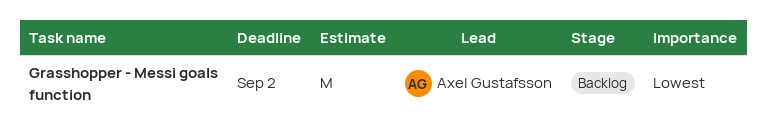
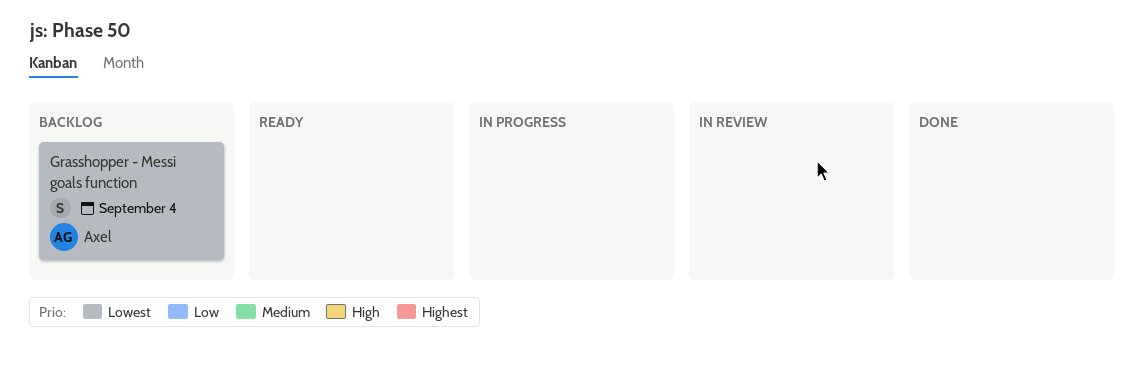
Grasshopper - Messi goals function, estimate: M -> S
Grasshopper - Messi goals function, due: Sep 2 -> Sep 4

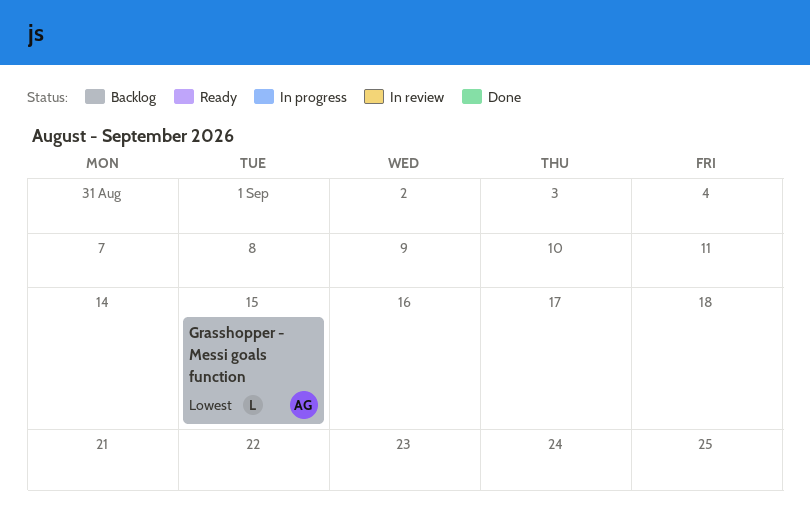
Grasshopper - Messi goals function, estimate: S -> L
Grasshopper - Messi goals function, due: Sep 4 -> Sep 15

